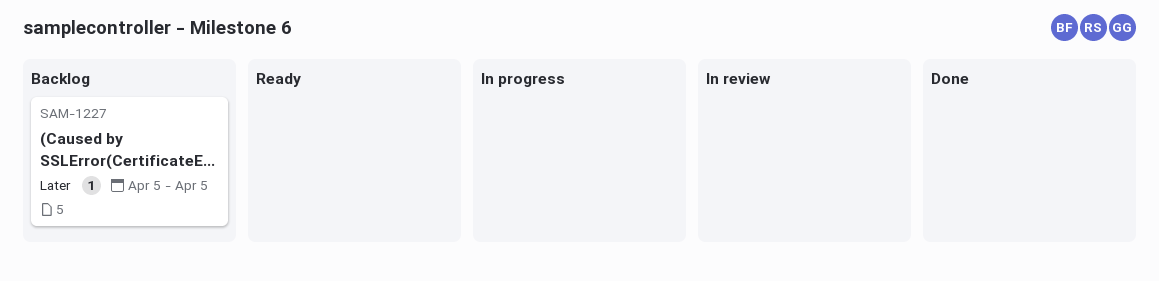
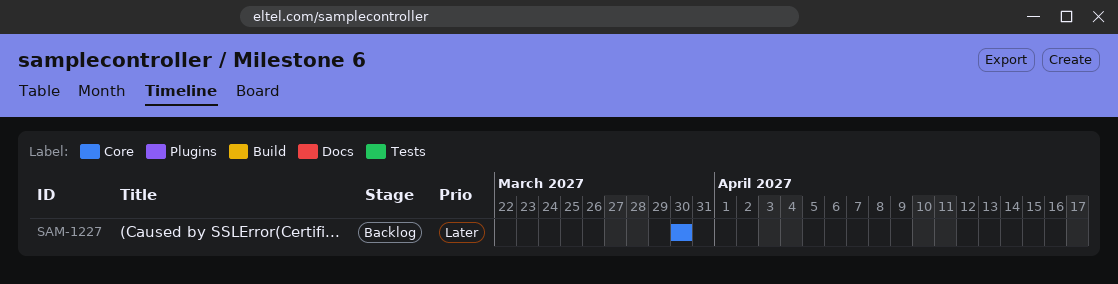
SAM-1227, start: Apr 5 -> Mar 30
SAM-1227, due: Apr 5 -> Mar 30

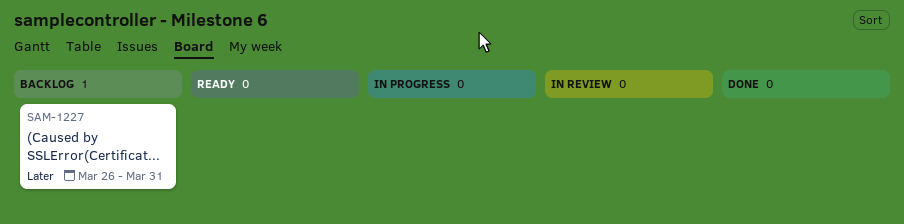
SAM-1227, start: Mar 30 -> Mar 26
SAM-1227, due: Mar 30 -> Mar 31

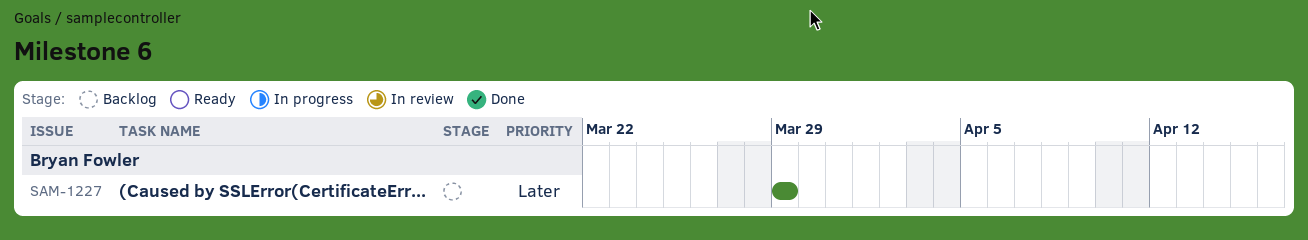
SAM-1227, start: Mar 26 -> Mar 29
SAM-1227, due: Mar 31 -> Mar 29

